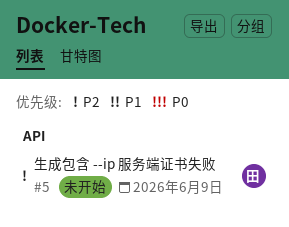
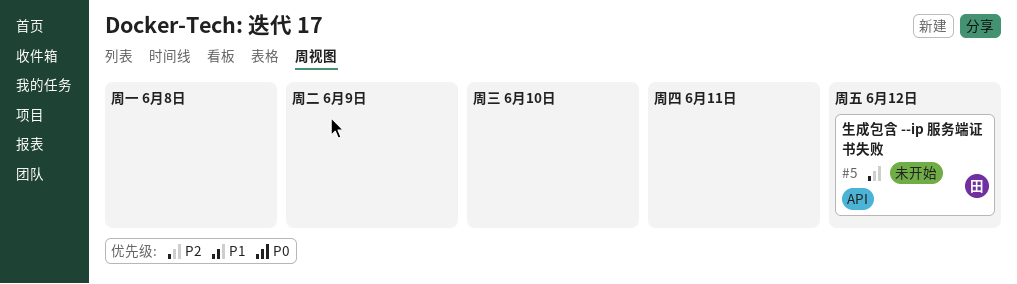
#5, due: Jun 9 -> Jun 12

